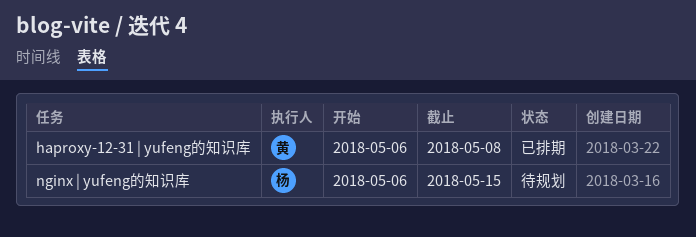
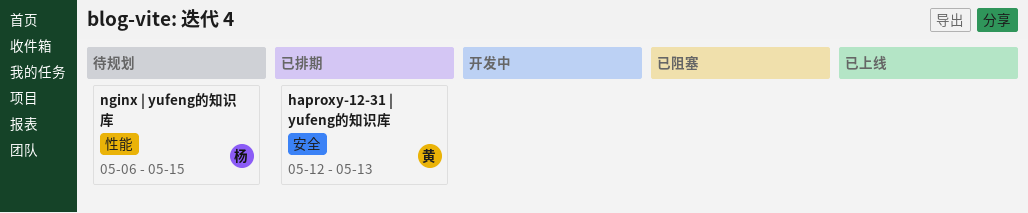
haproxy-12-31 | yufeng的知识库, start: May 6 -> May 12
haproxy-12-31 | yufeng的知识库, due: May 8 -> May 13

